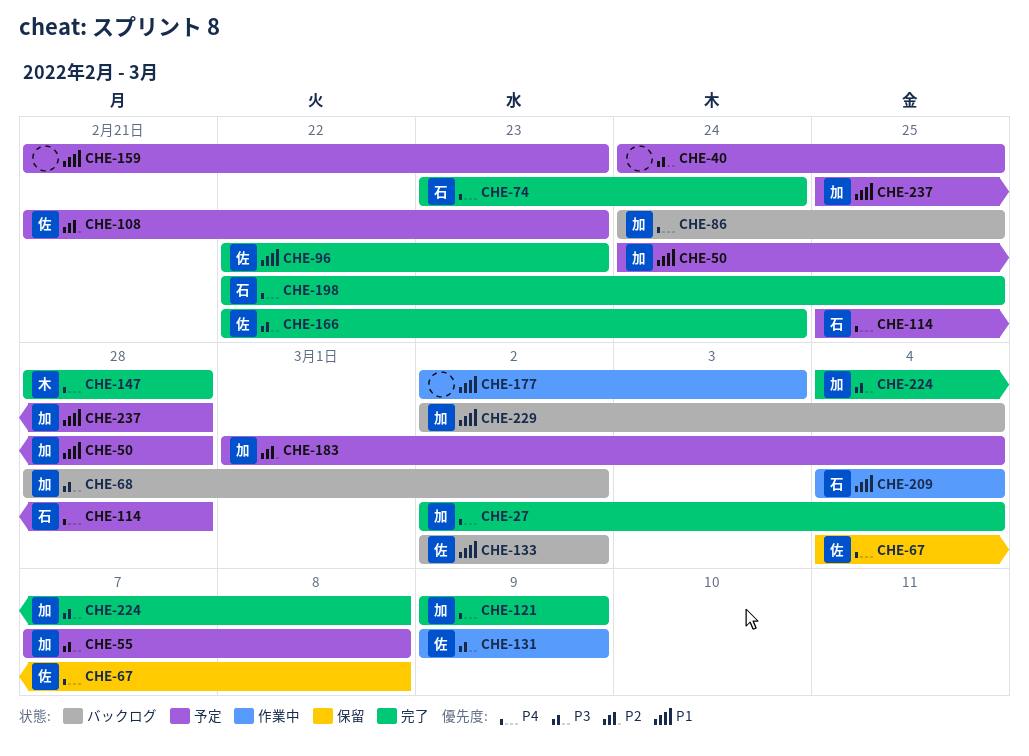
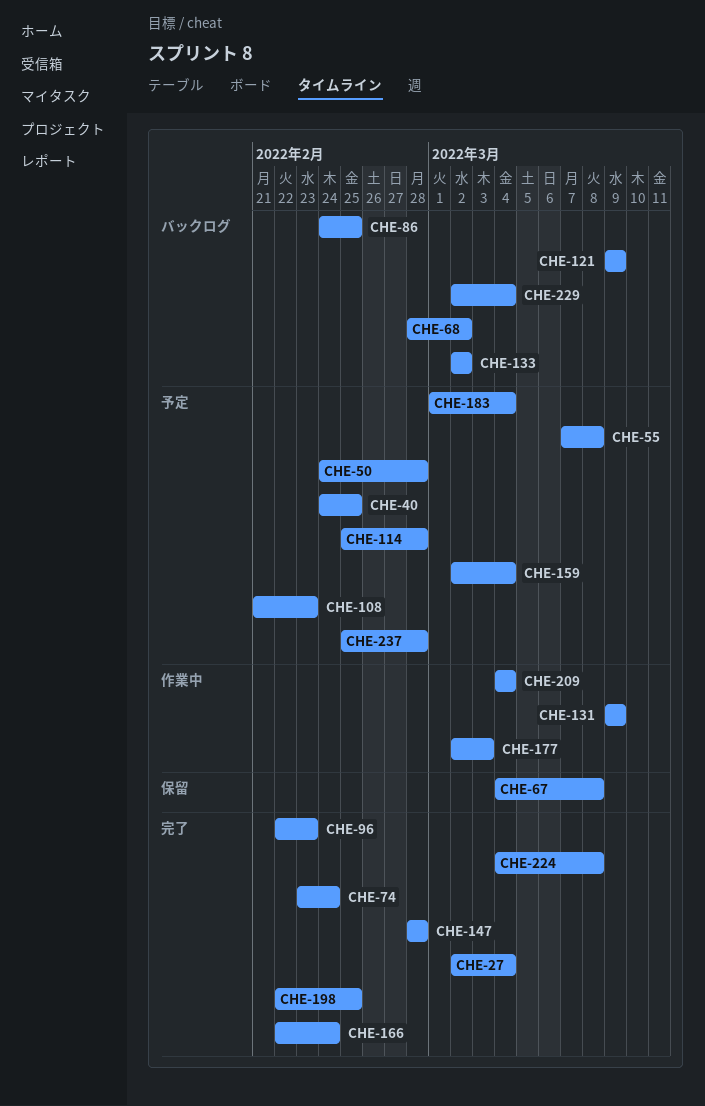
CHE-121, status: 完了 -> バックログ
CHE-159, start: Feb 21 -> Mar 2
CHE-159, due: Feb 23 -> Mar 4

